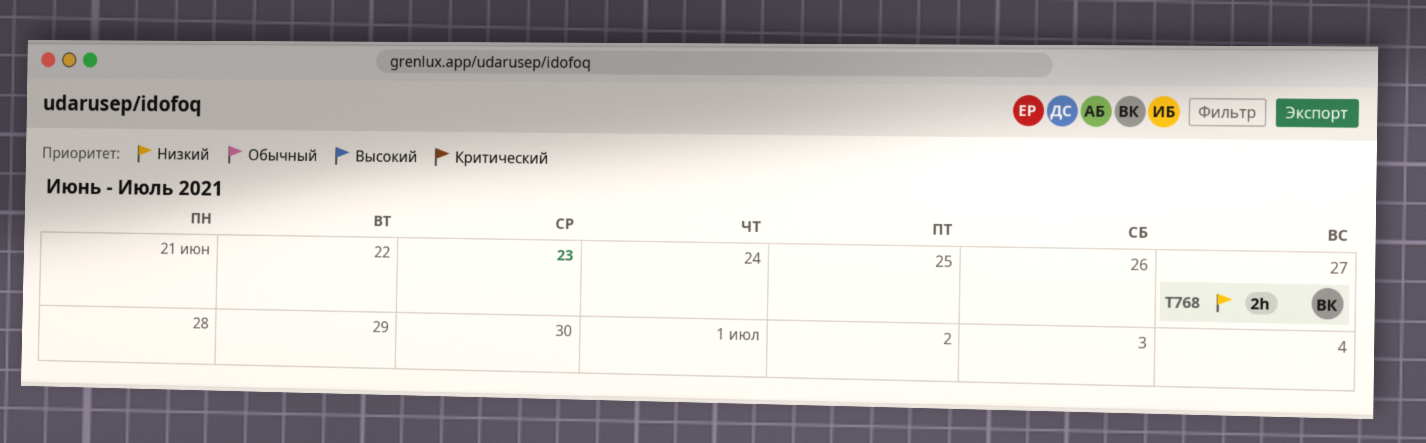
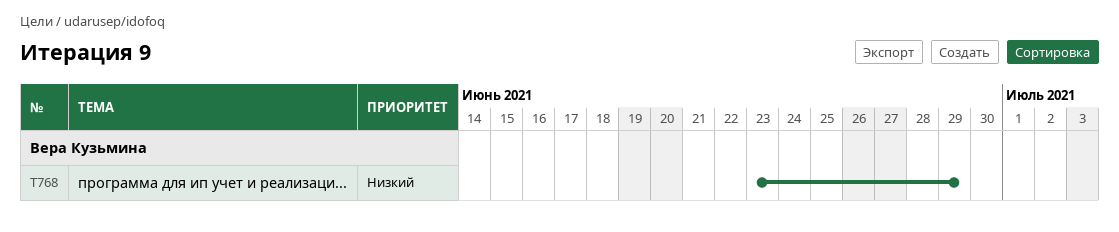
T768, due: Jun 27 -> Jun 29

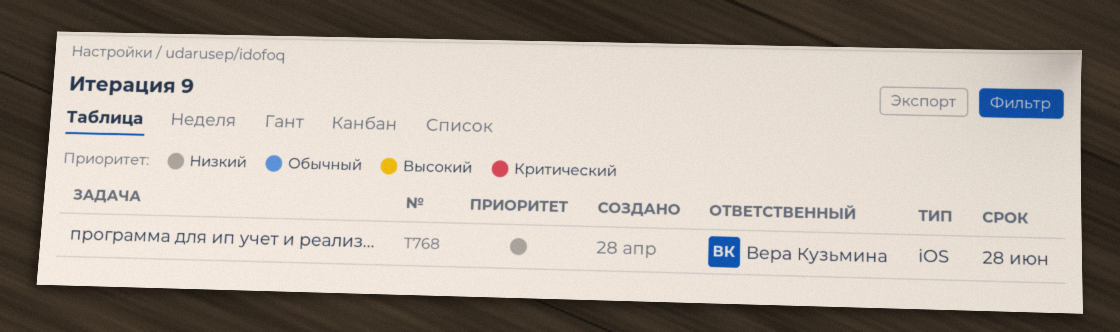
T768, due: Jun 29 -> Jun 28

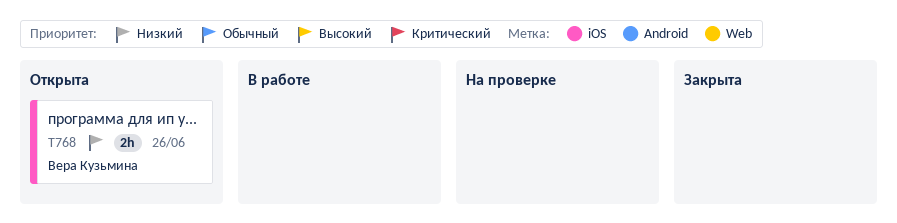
T768, due: Jun 28 -> Jun 26

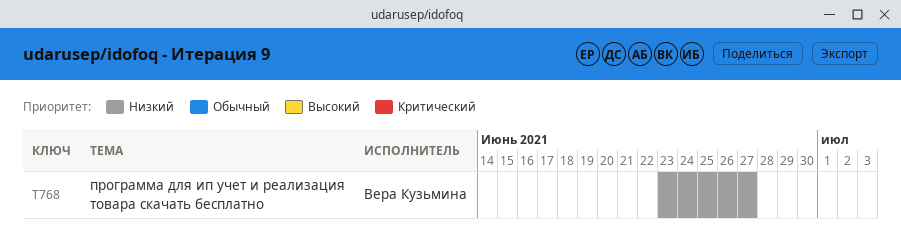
T768, due: Jun 26 -> Jun 27

